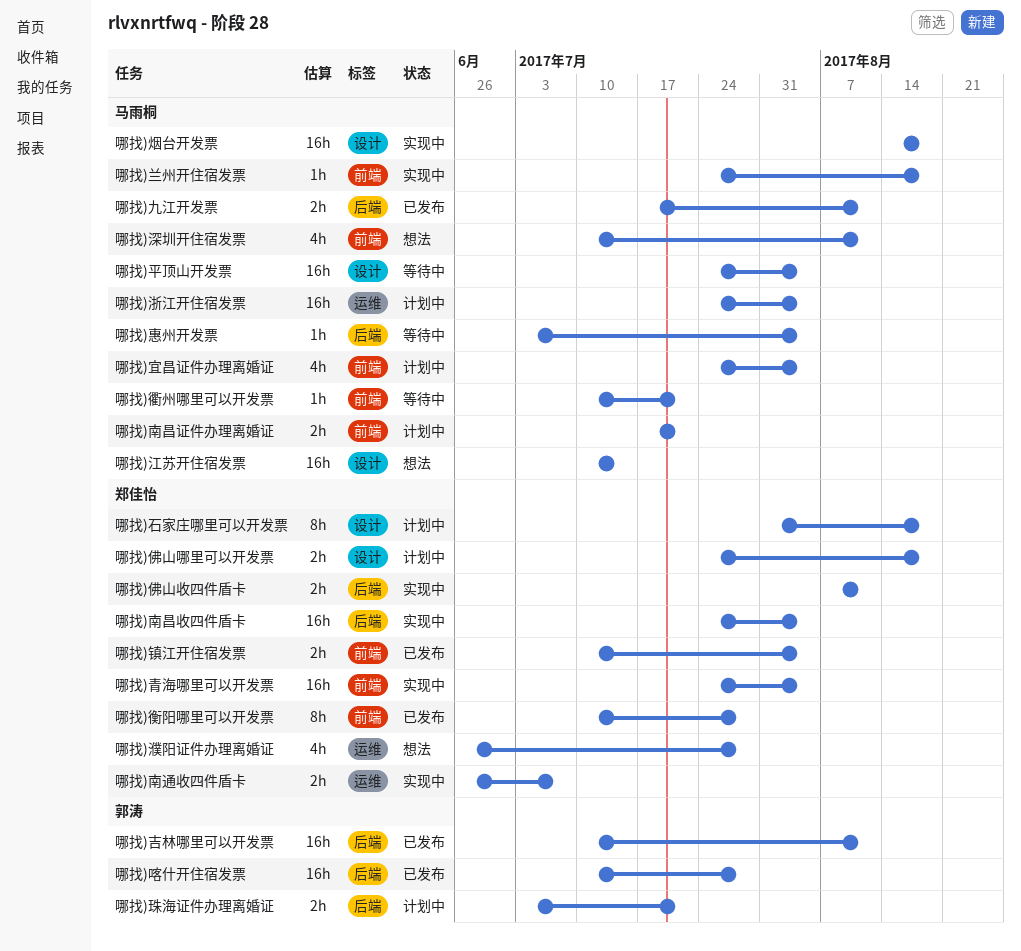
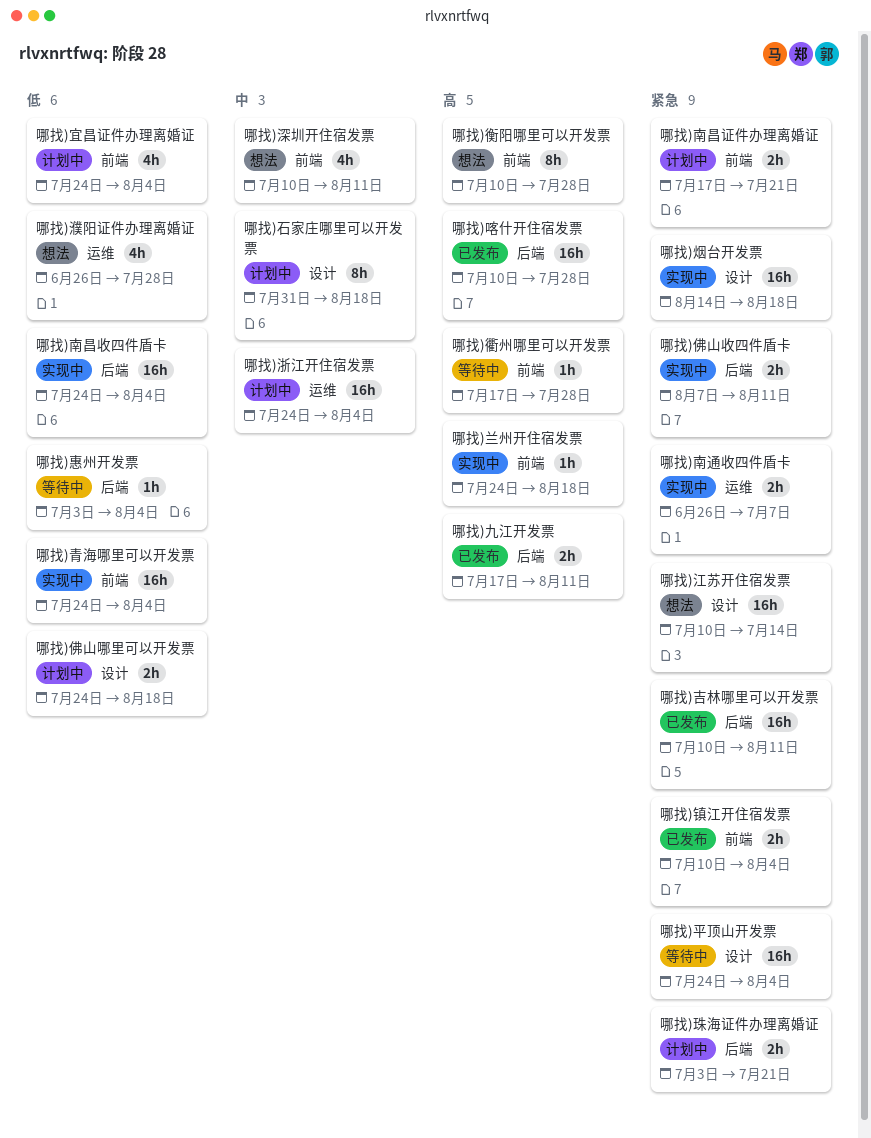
哪找)衡阳哪里可以开发票, status: 已发布 -> 想法
哪找)衢州哪里可以开发票, start: Jul 10 -> Jul 17
哪找)衢州哪里可以开发票, due: Jul 21 -> Jul 28

